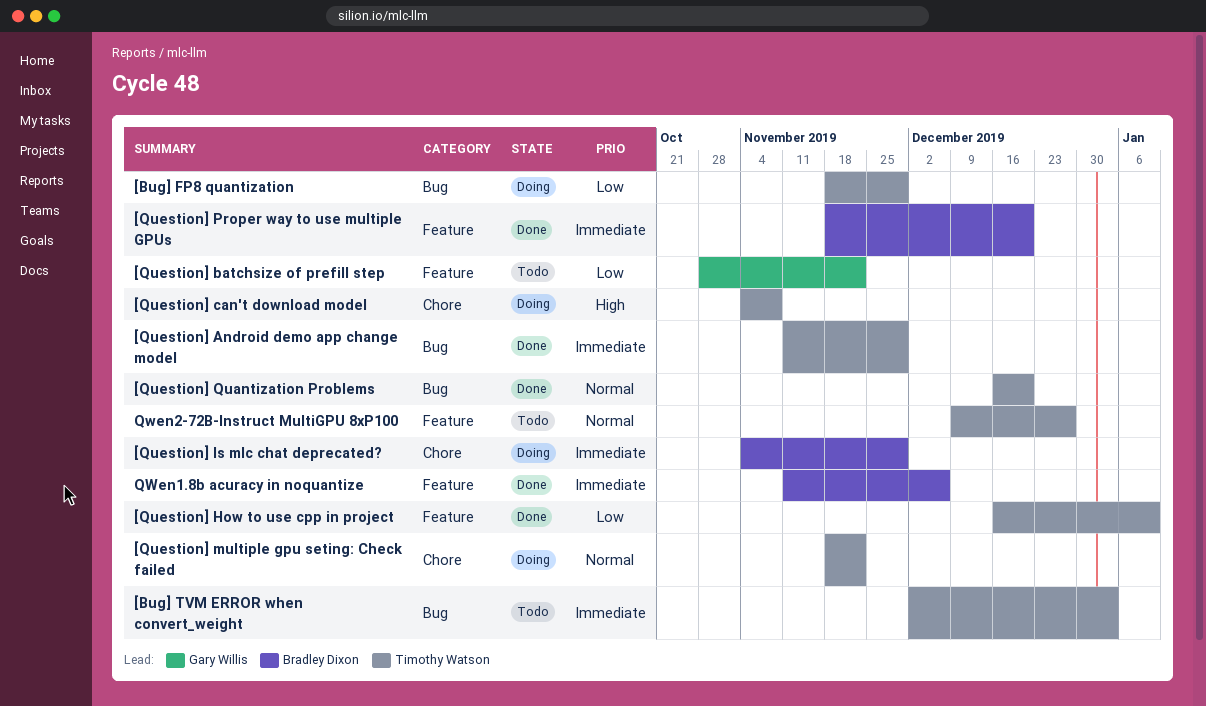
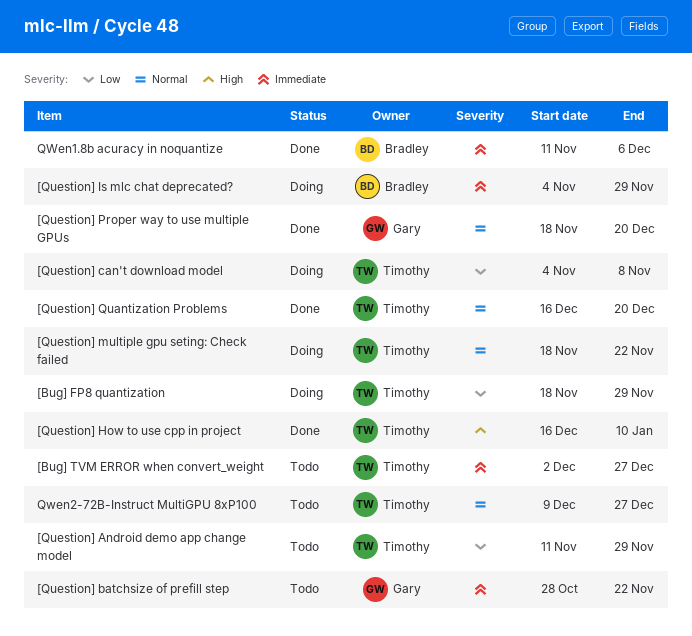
[Bug] TVM ERROR when convert_weight, due: Jan 3 -> Dec 27
[Question] Android demo app change model, status: Done -> Todo
[Question] Android demo app change model, priority: Immediate -> Low
[Question] batchsize of prefill step, priority: Low -> Immediate
[Question] can't download model, priority: High -> Low
[Question] How to use cpp in project, priority: Low -> High
[Question] Proper way to use multiple GPUs, owner: Bradley Dixon -> Gary Willis
[Question] Proper way to use multiple GPUs, priority: Immediate -> Normal

